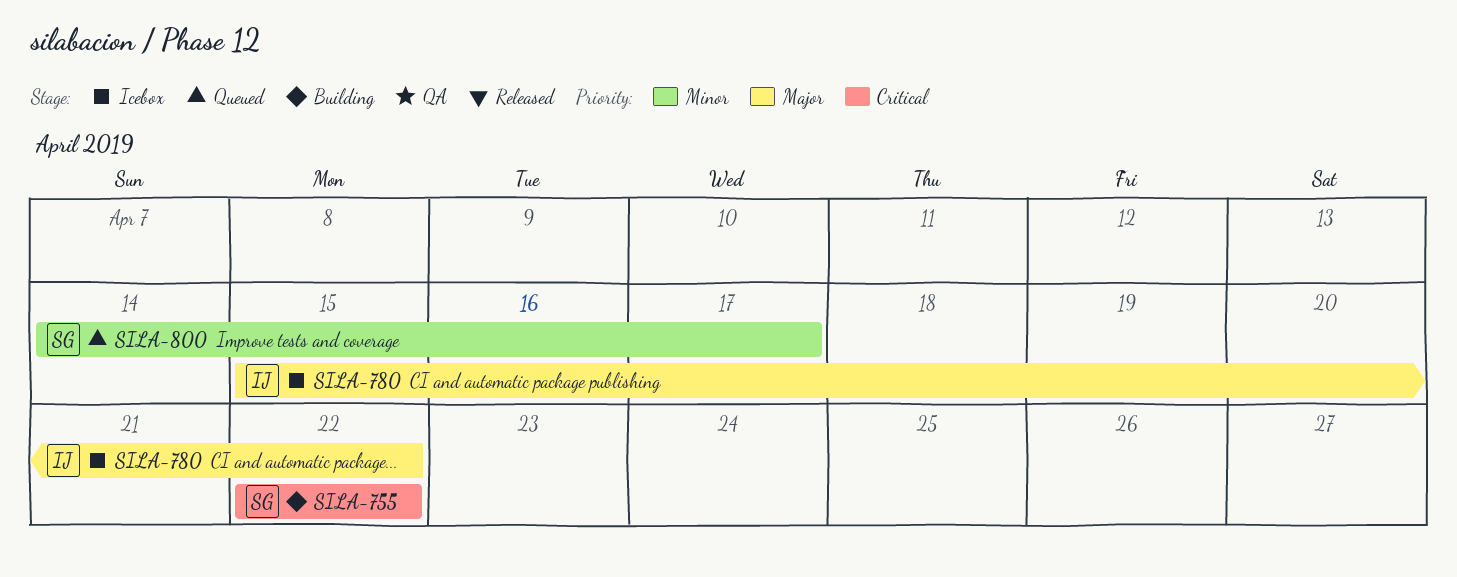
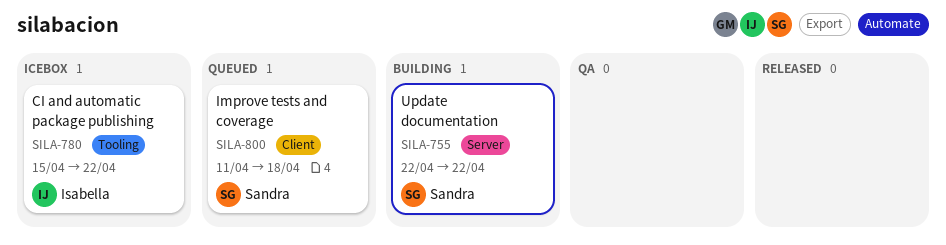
SILA-800, start: Apr 14 -> Apr 11
SILA-800, due: Apr 17 -> Apr 18

